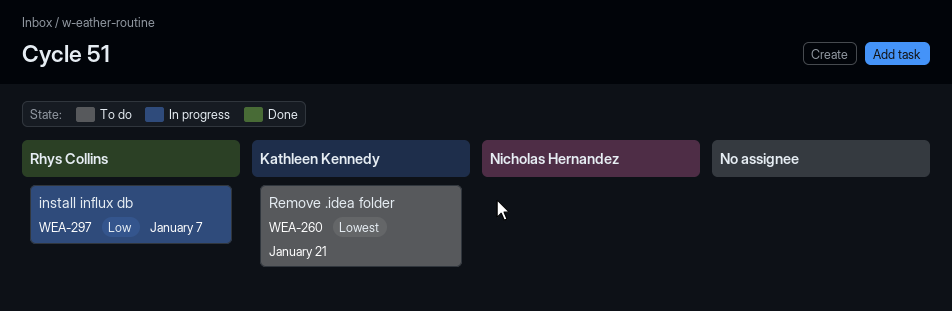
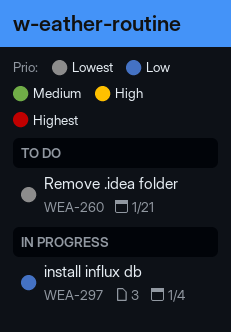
WEA-297, due: Jan 7 -> Jan 4

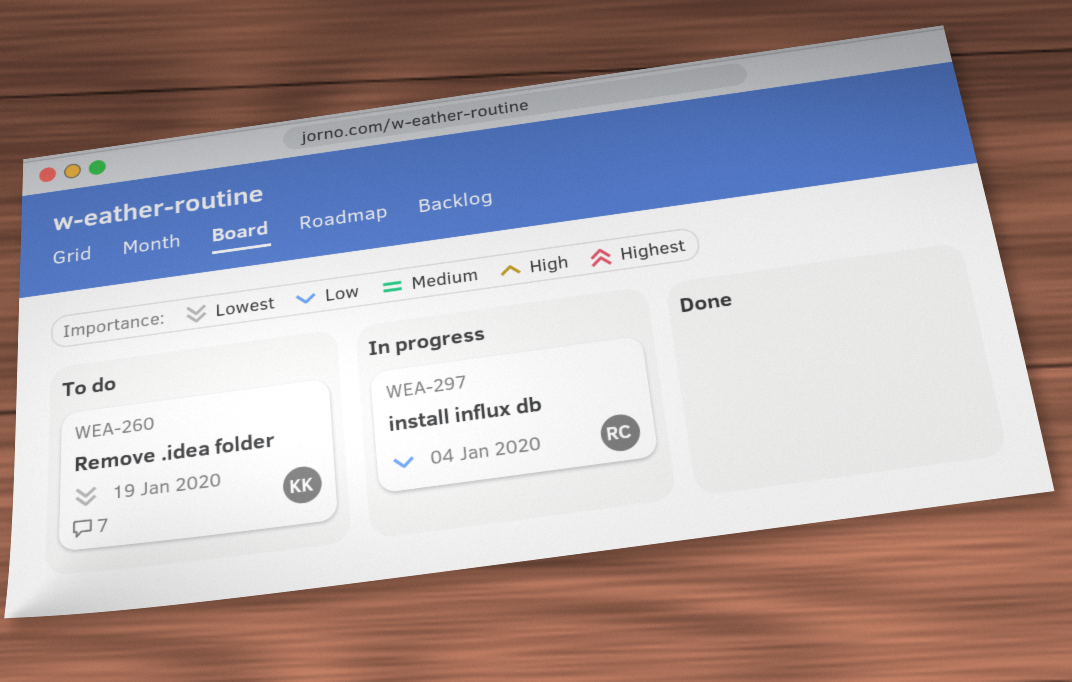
WEA-260, due: Jan 21 -> Jan 19

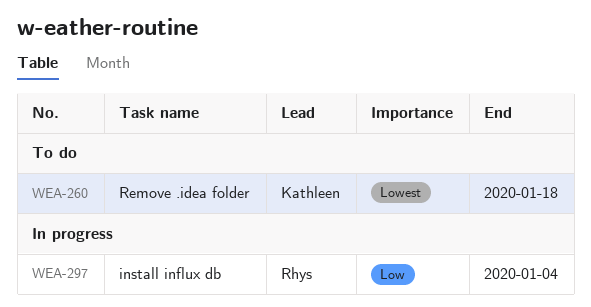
WEA-260, due: Jan 19 -> Jan 18

